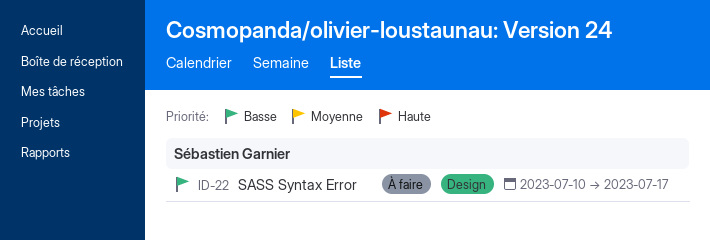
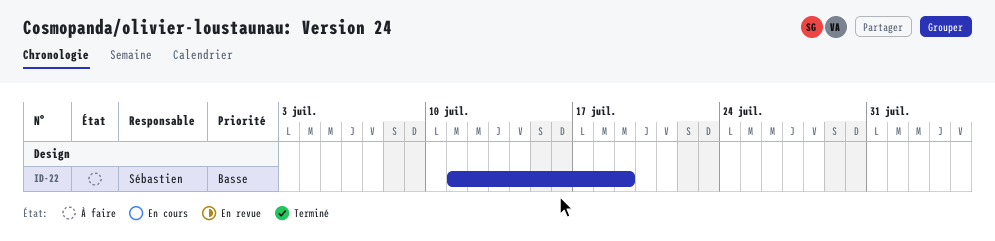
ID-22, start: Jul 10 -> Jul 11
ID-22, due: Jul 17 -> Jul 19

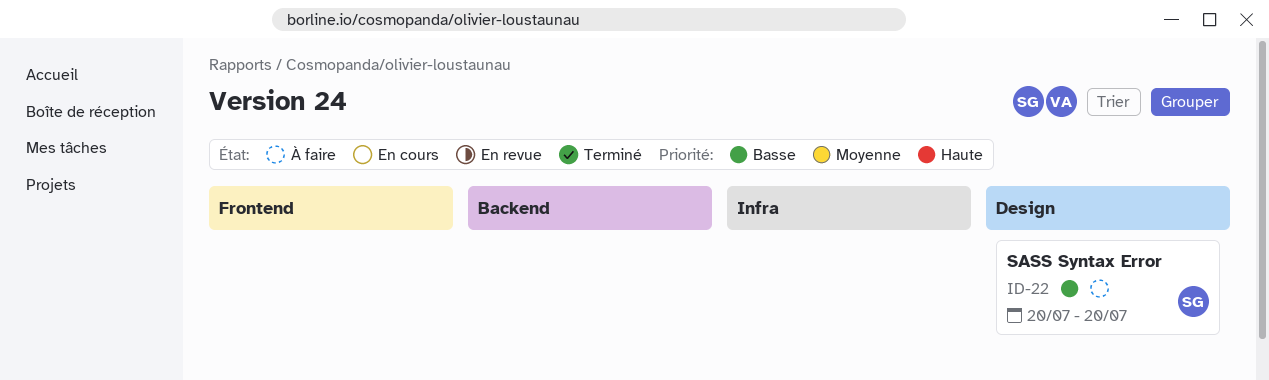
ID-22, start: Jul 11 -> Jul 20
ID-22, due: Jul 19 -> Jul 20

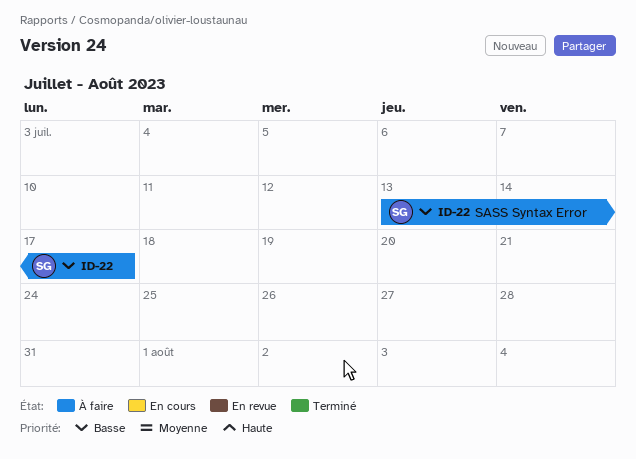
ID-22, start: Jul 20 -> Jul 13
ID-22, due: Jul 20 -> Jul 17

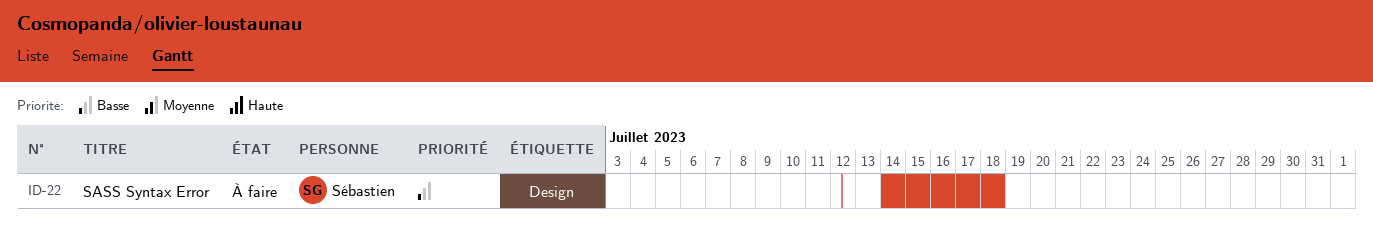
ID-22, start: Jul 13 -> Jul 14
ID-22, due: Jul 17 -> Jul 18

